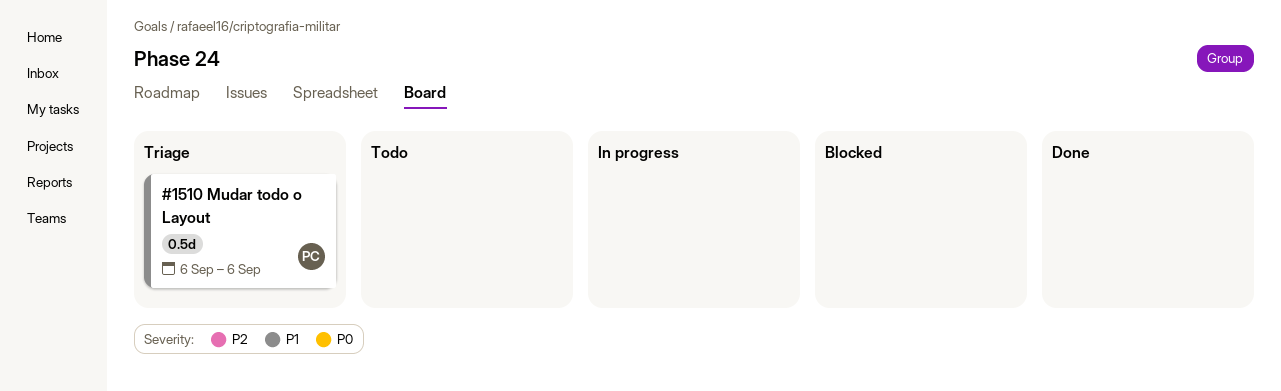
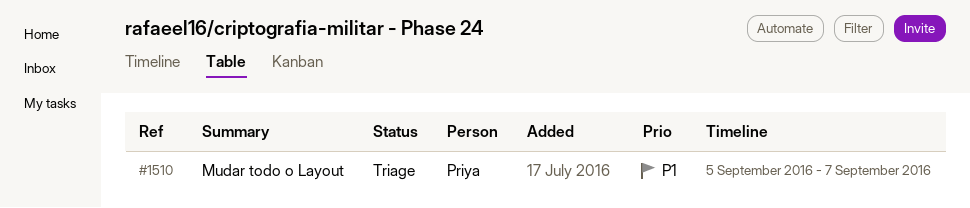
#1510, start: Sep 6 -> Sep 5
#1510, due: Sep 6 -> Sep 7

